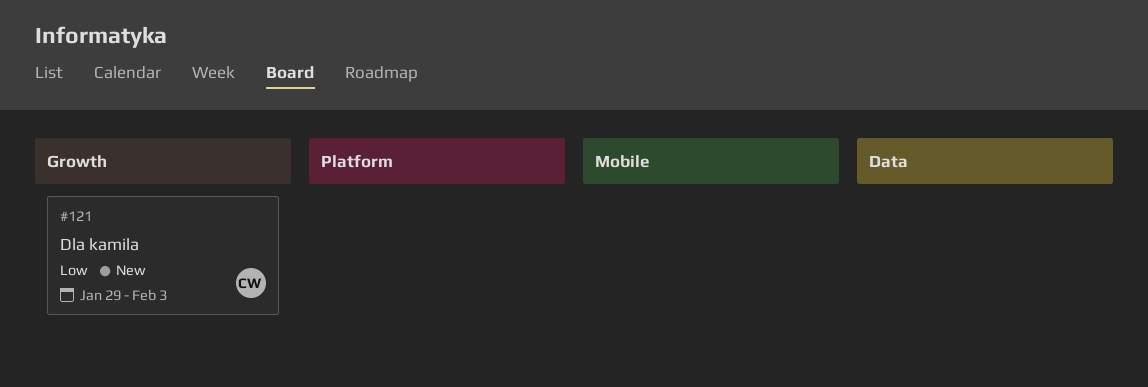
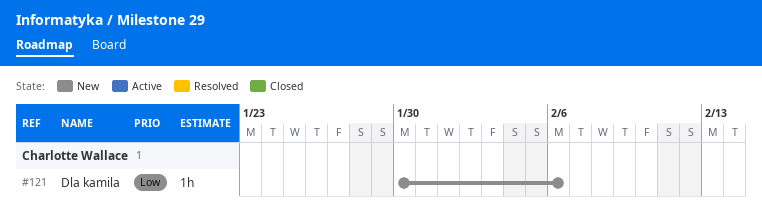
#121, start: Jan 29 -> Jan 30
#121, due: Feb 3 -> Feb 6

